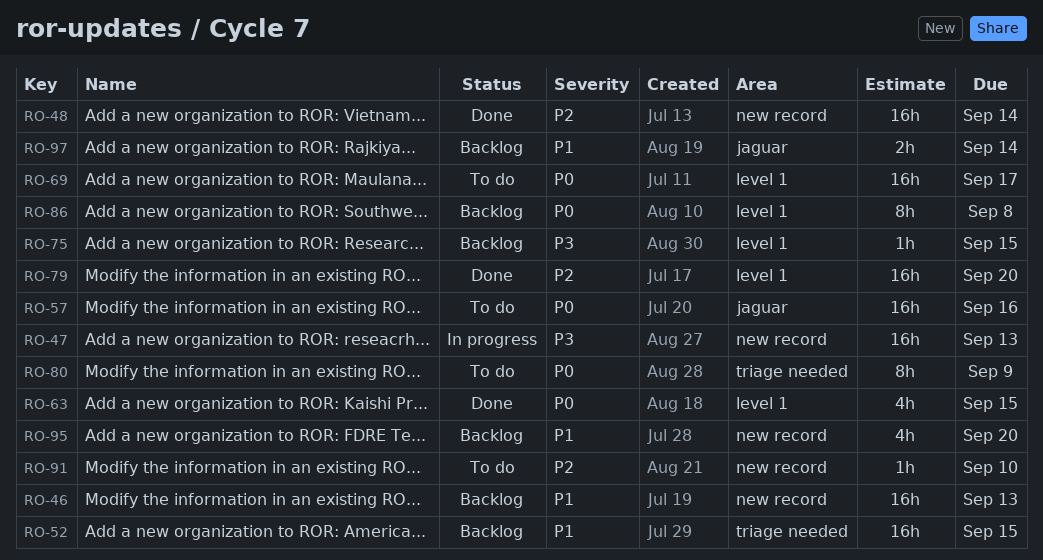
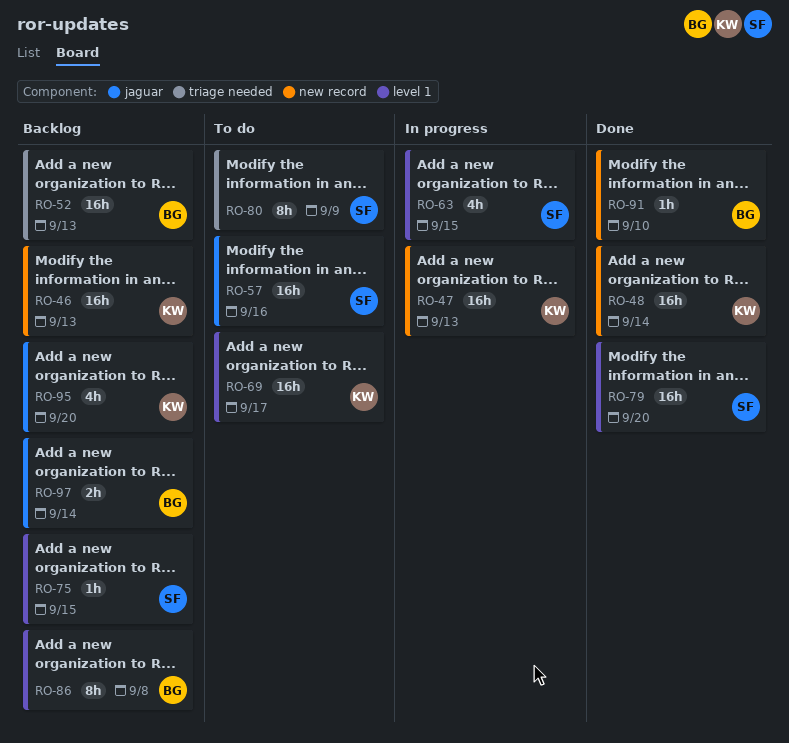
RO-52, due: Sep 15 -> Sep 13
RO-63, status: Done -> In progress
RO-91, status: To do -> Done
RO-95, label: new record -> jaguar

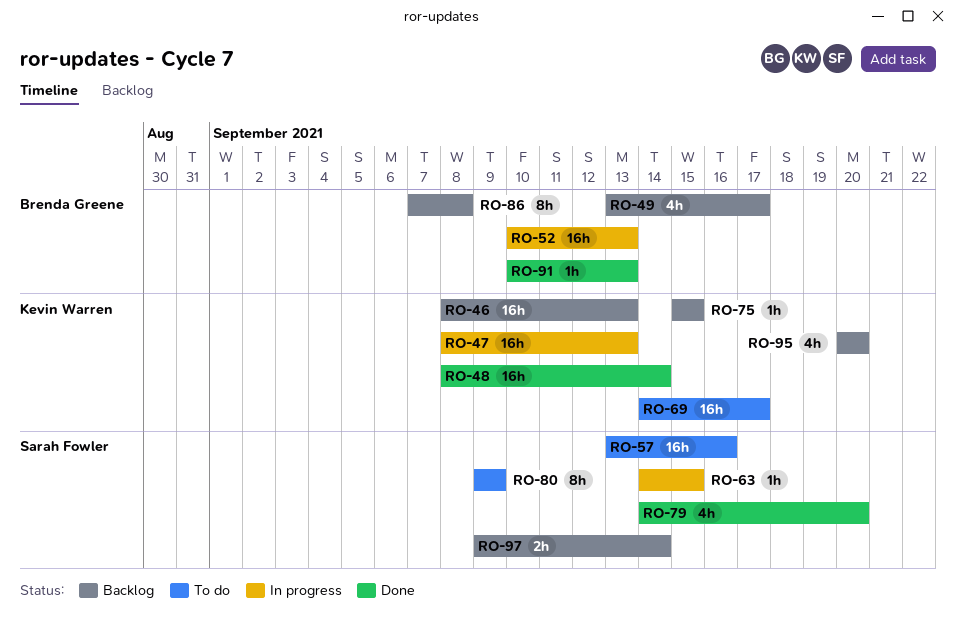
RO-49: none -> present
RO-52, status: Backlog -> In progress
RO-63, estimate: 4h -> 1h
RO-75, owner: Sarah Fowler -> Kevin Warren
RO-79, estimate: 16h -> 4h
RO-91, due: Sep 10 -> Sep 13
RO-97, owner: Brenda Greene -> Sarah Fowler

